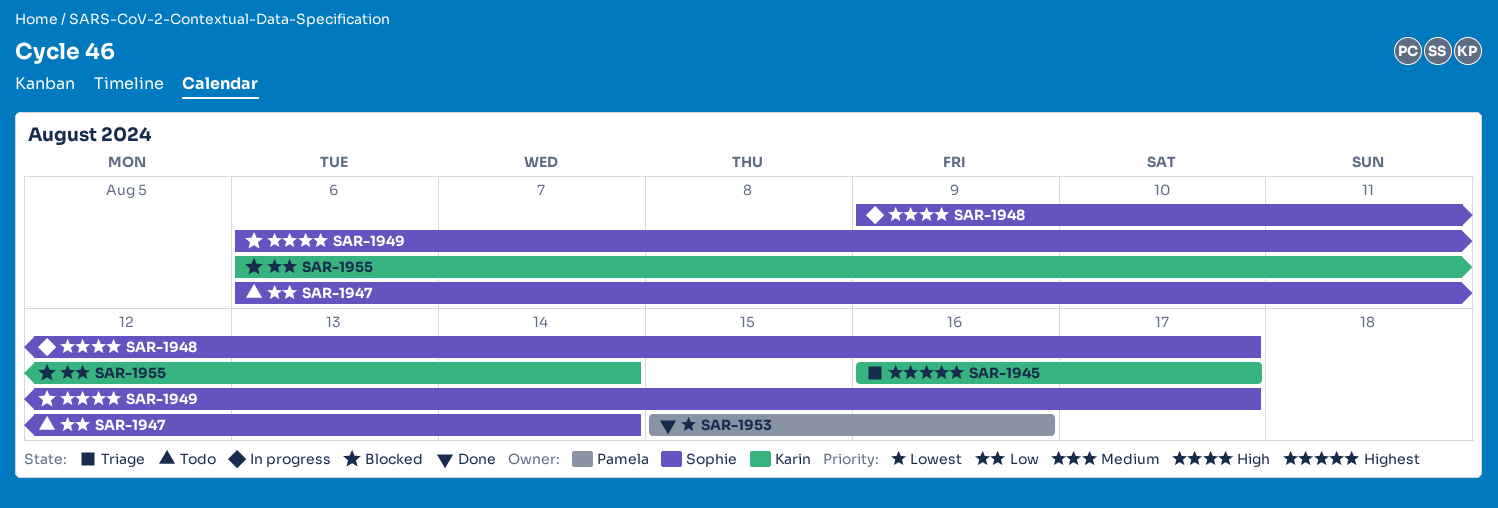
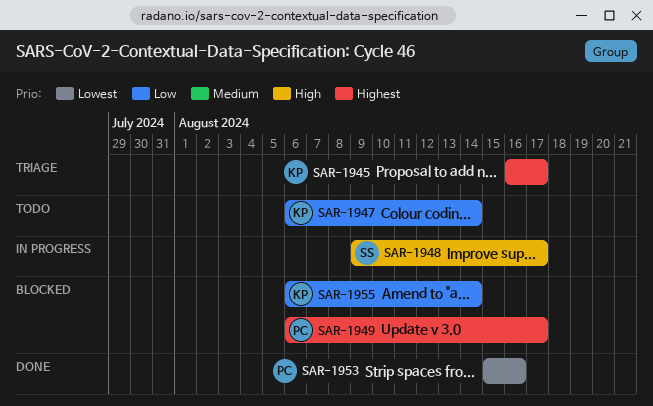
SAR-1947, owner: Sophie -> Karin
SAR-1949, owner: Sophie -> Pamela
SAR-1949, priority: High -> Highest

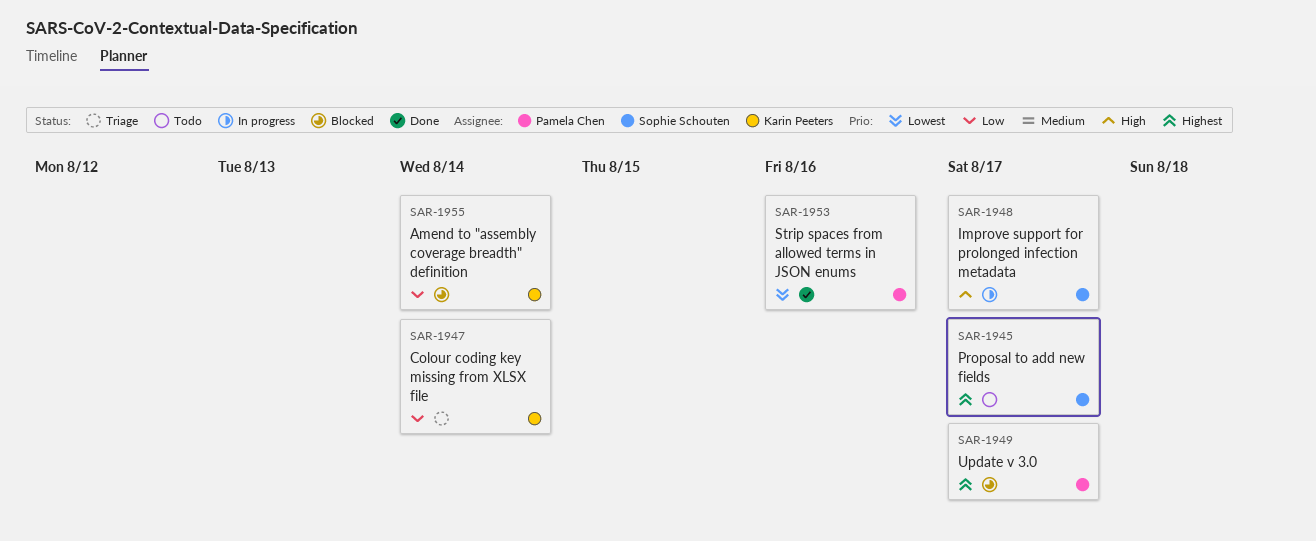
SAR-1945, status: Triage -> Todo
SAR-1945, owner: Karin Peeters -> Sophie Schouten
SAR-1947, status: Todo -> Triage

